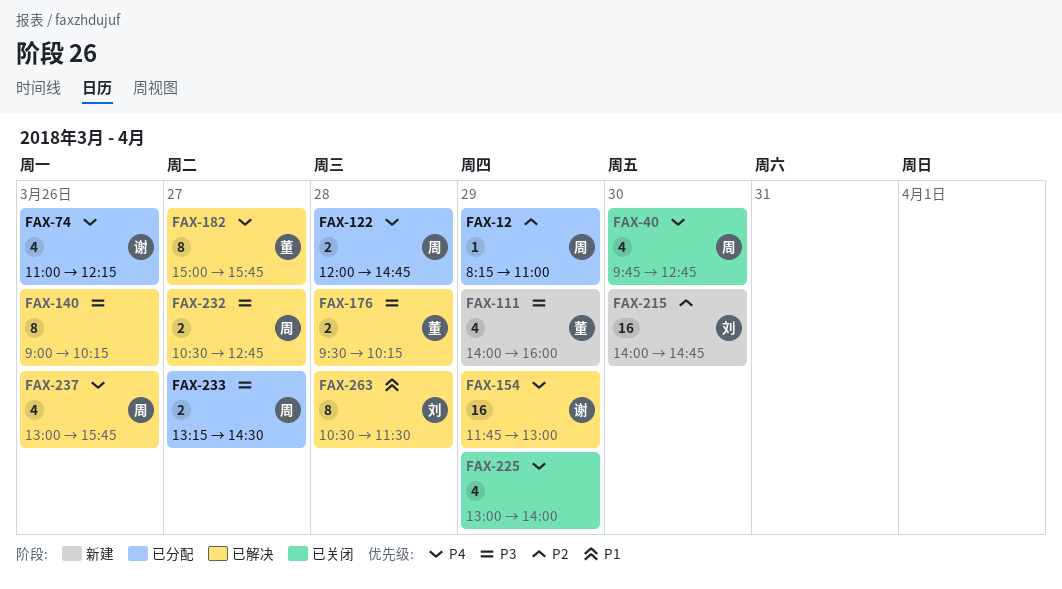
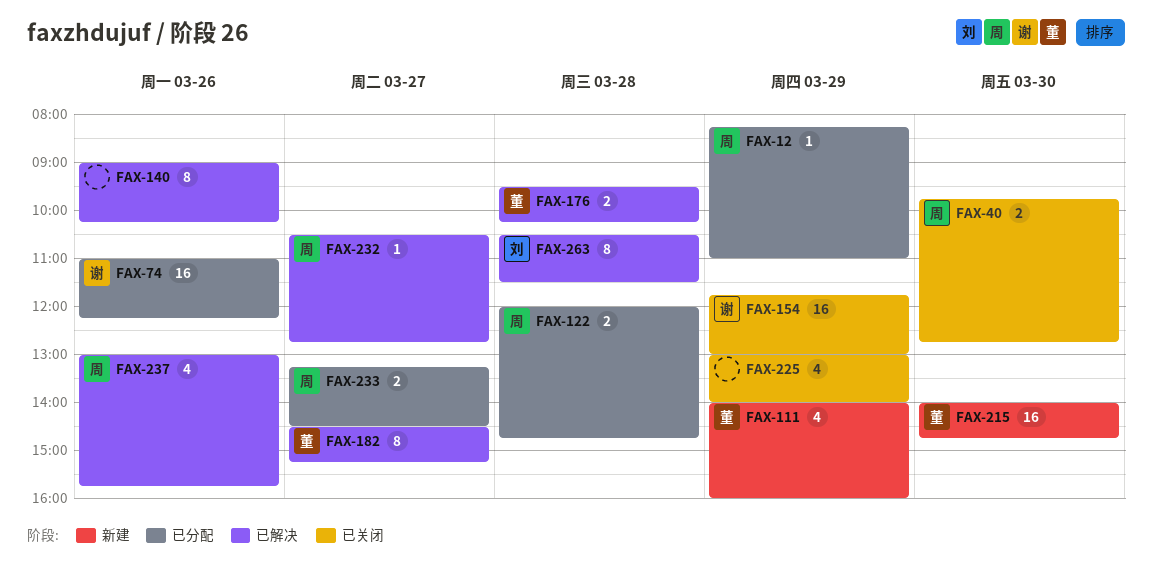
FAX-40, estimate: 4 -> 2
FAX-74, estimate: 4 -> 16
FAX-154, status: 已解决 -> 已关闭
FAX-182, begins: 15:00 -> 14:30
FAX-182, ends: 15:45 -> 15:15
FAX-215, owner: 刘 -> 董
FAX-232, estimate: 2 -> 1

